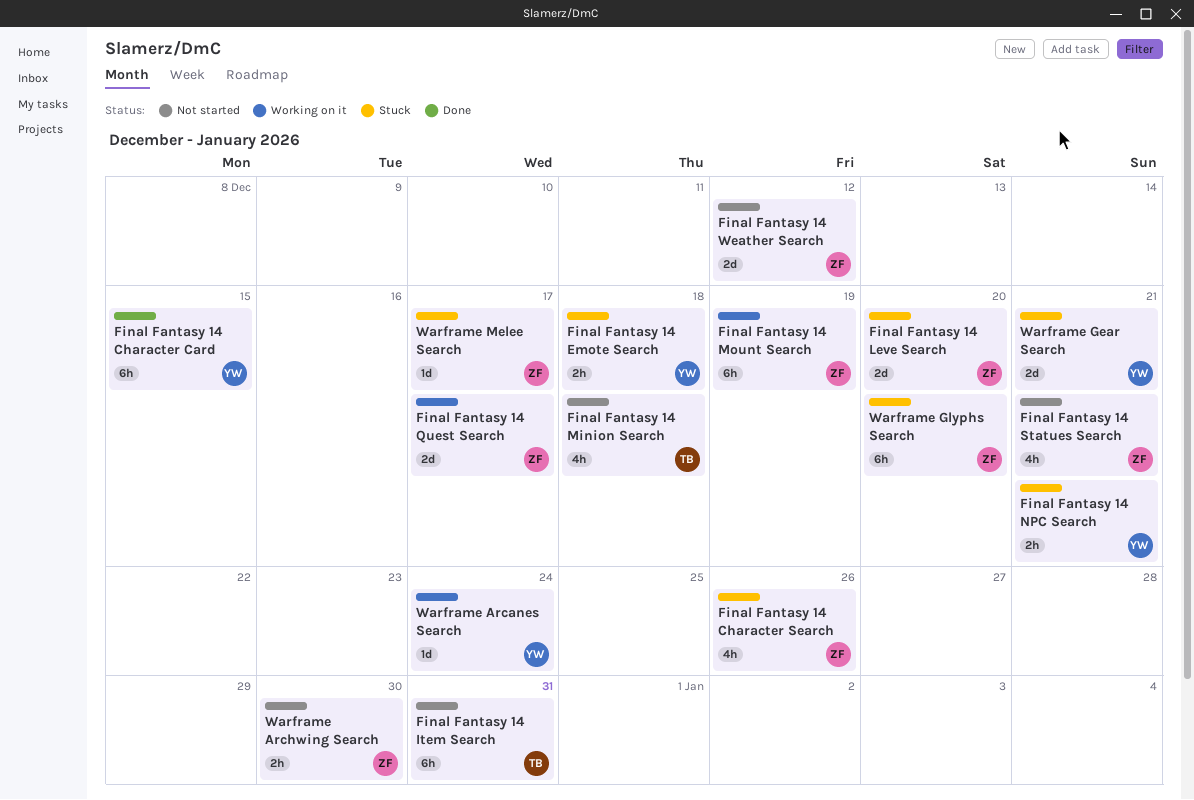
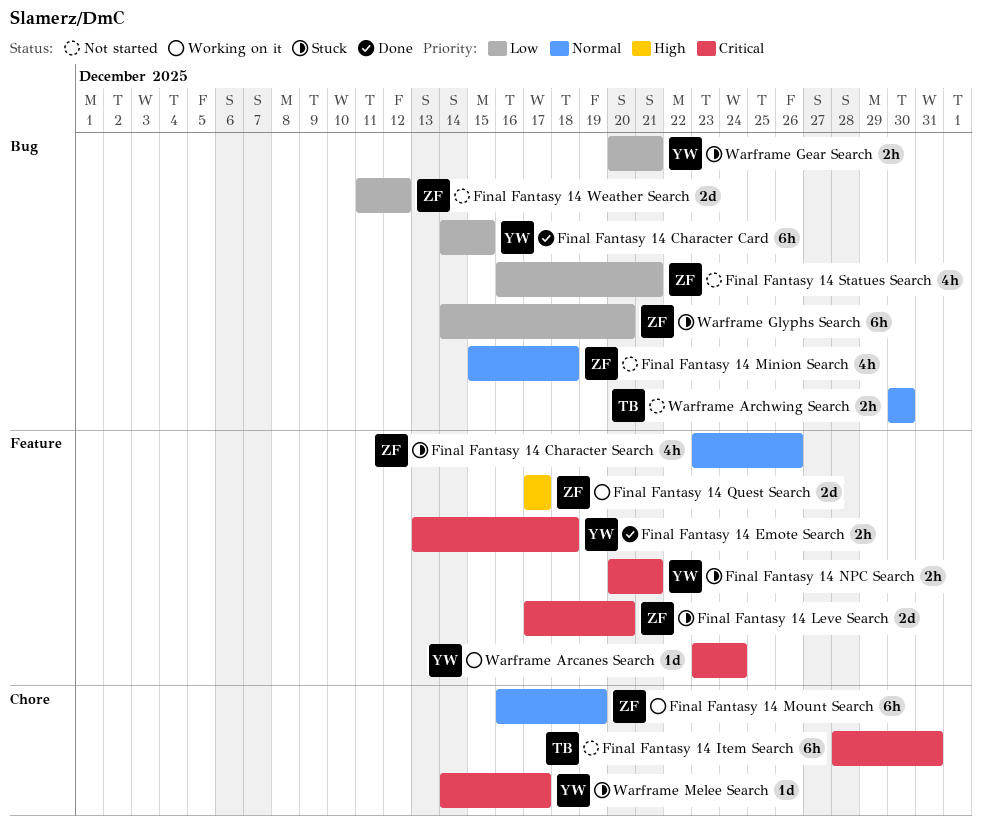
Final Fantasy 14 Emote Search, status: Stuck -> Done
Final Fantasy 14 Minion Search, owner: TB -> ZF
Warframe Archwing Search, owner: ZF -> TB
Warframe Gear Search, estimate: 2d -> 2h
Warframe Melee Search, owner: ZF -> YW

